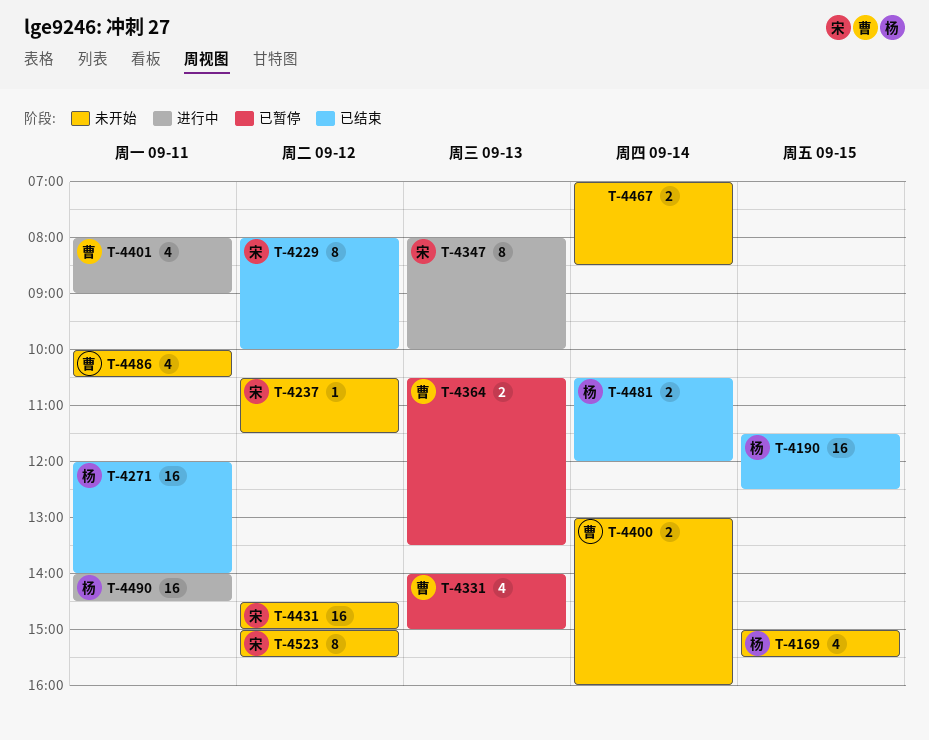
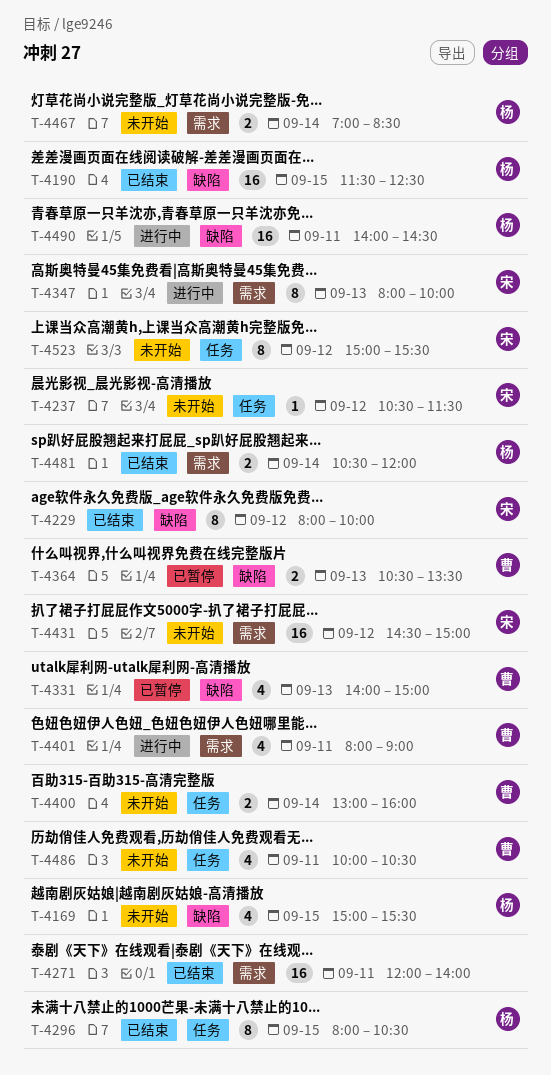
T-4271, owner: 杨 -> none
T-4296: none -> present
T-4467, owner: none -> 杨

